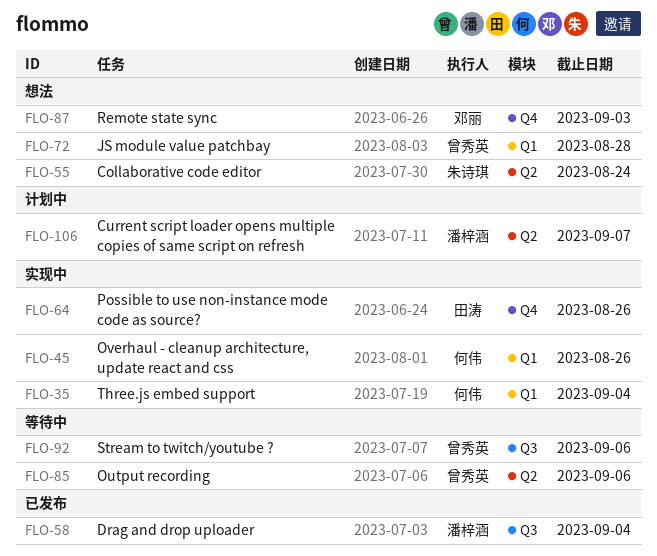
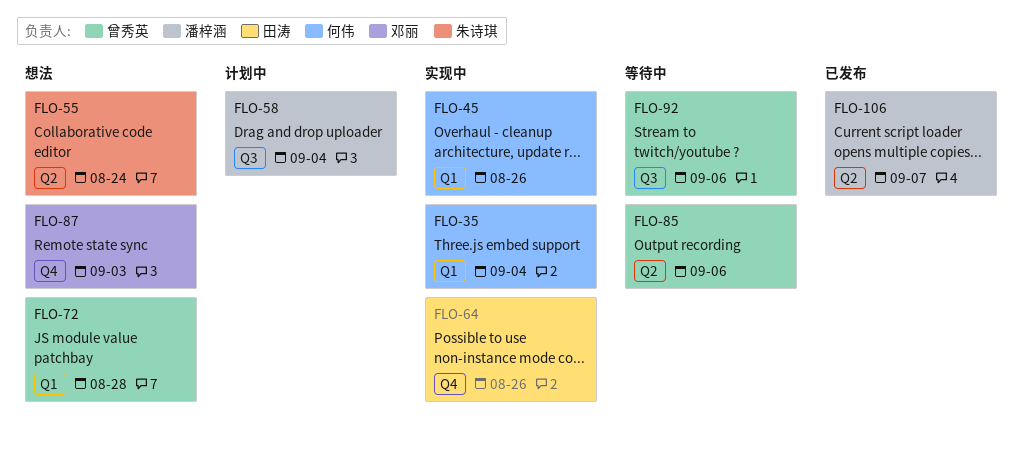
FLO-58, status: 已发布 -> 计划中
FLO-106, status: 计划中 -> 已发布

